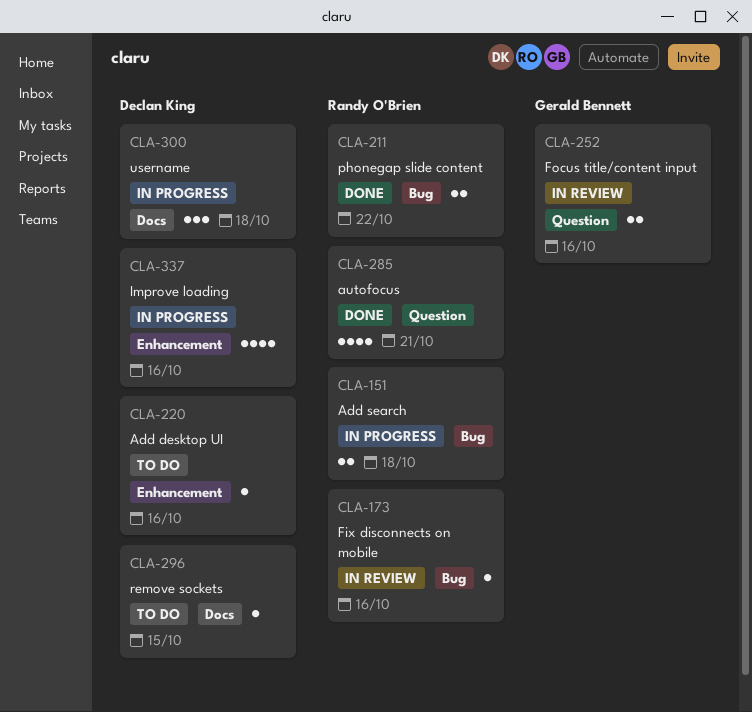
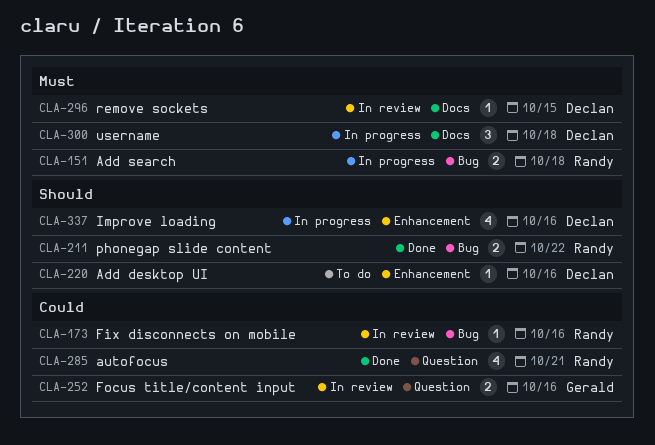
CLA-296, status: To do -> In review

